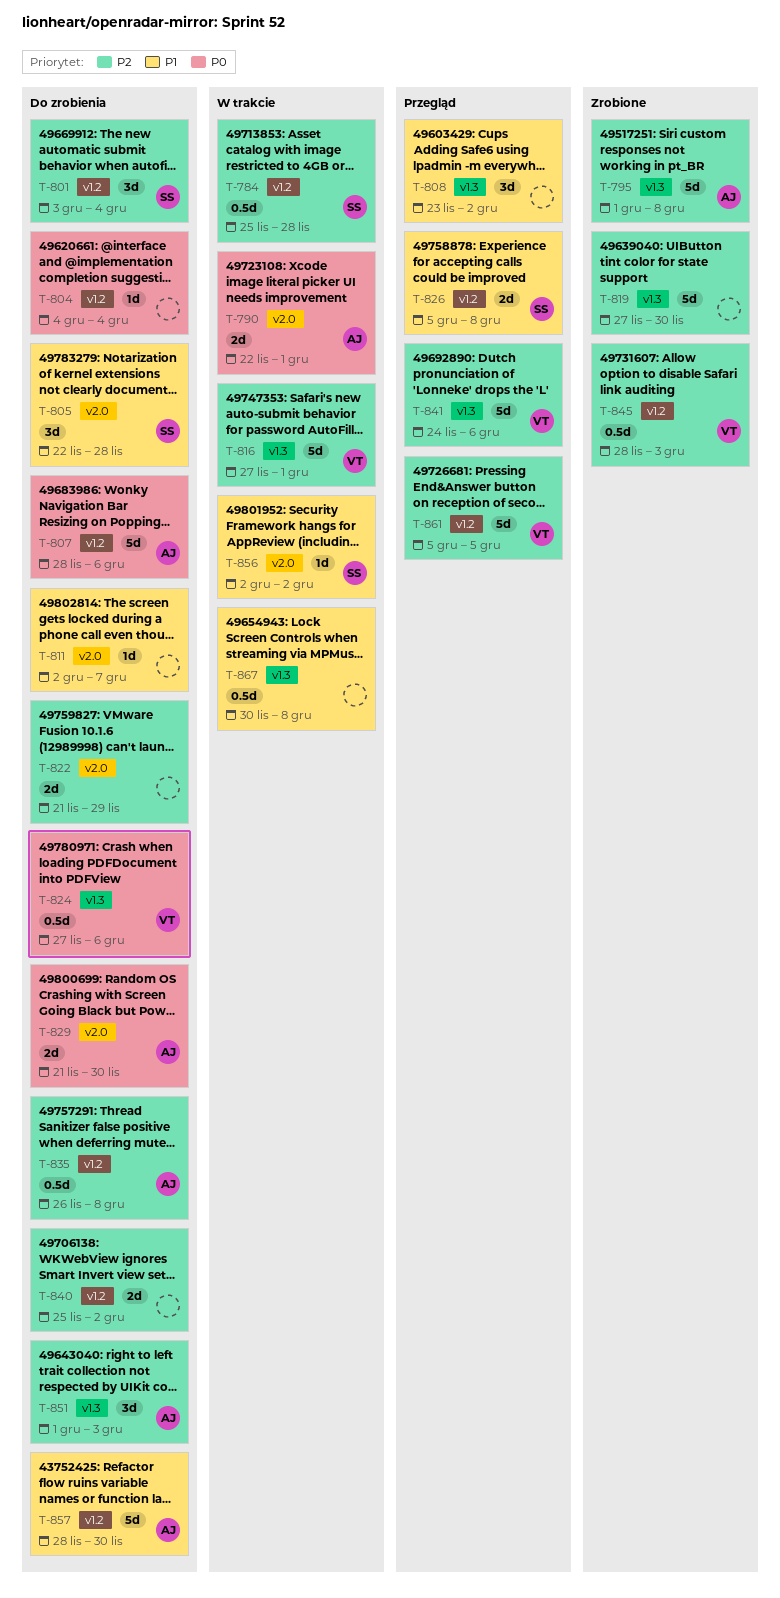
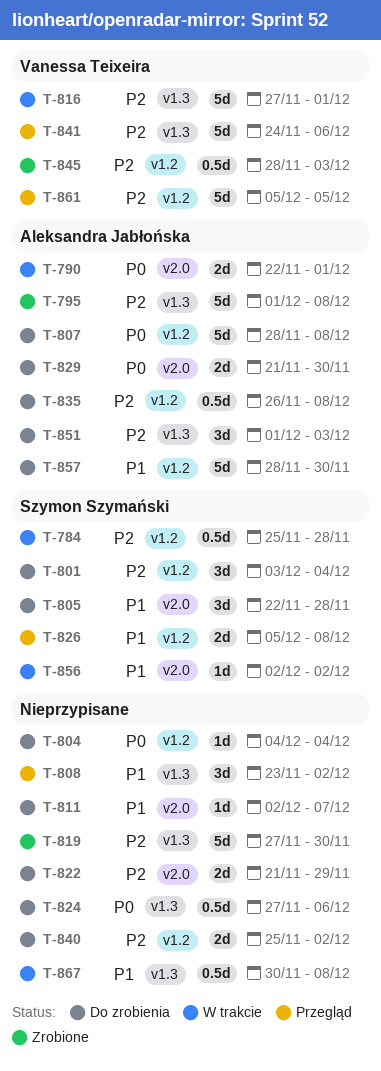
T-807, due: Dec 6 -> Dec 8
T-824, owner: Vanessa Teixeira -> none

